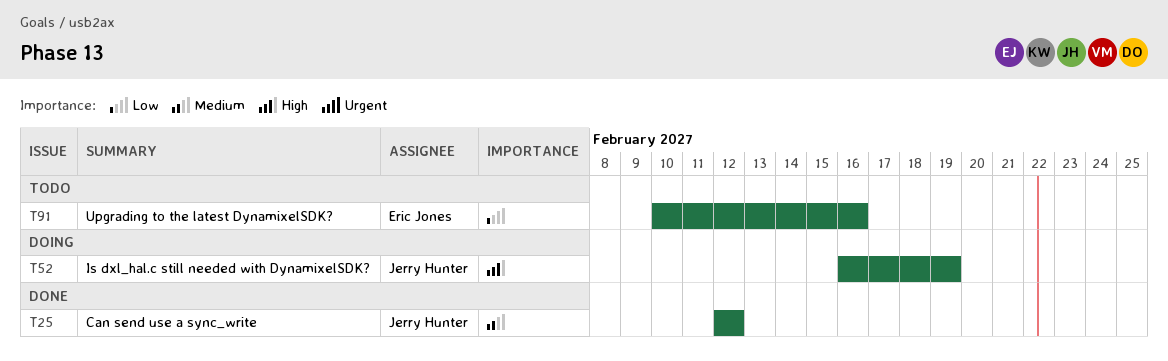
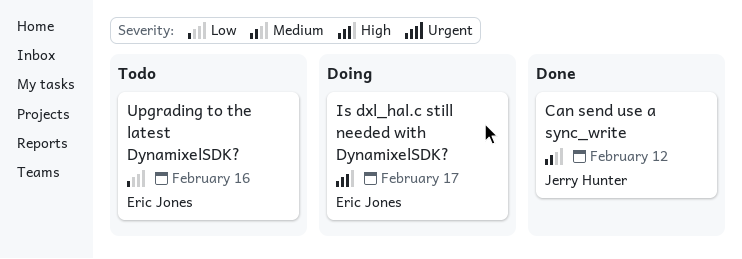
Is dxl_hal.c still needed with DynamixelSDK?, owner: Jerry Hunter -> Eric Jones
Is dxl_hal.c still needed with DynamixelSDK?, due: Feb 19 -> Feb 17

